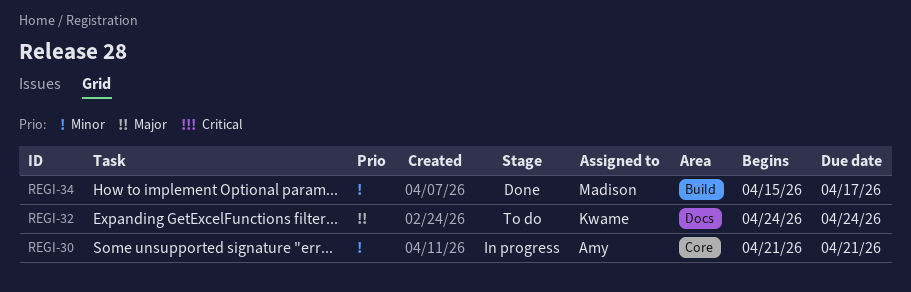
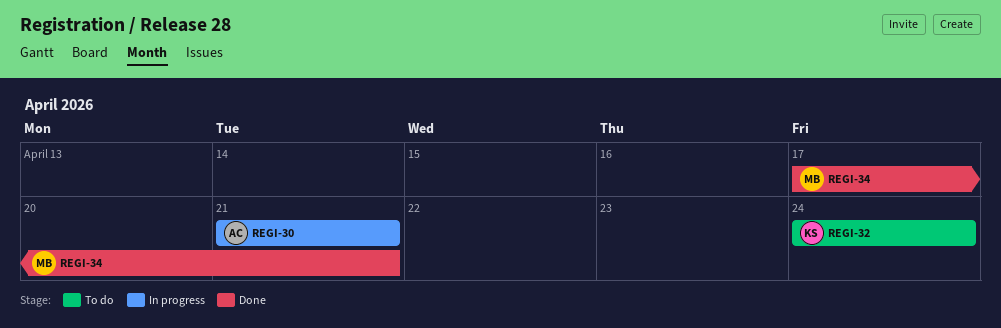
REGI-34, start: Apr 15 -> Apr 17
REGI-34, due: Apr 17 -> Apr 21

